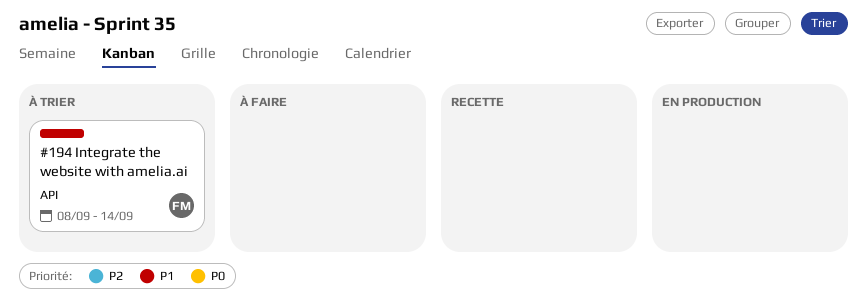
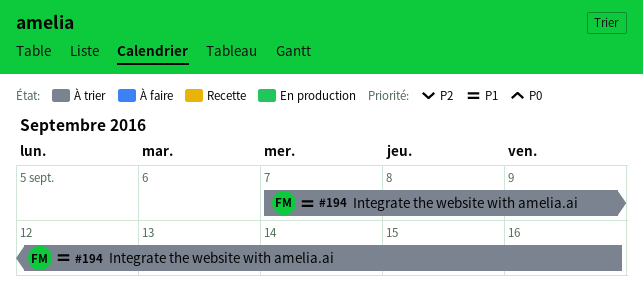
#194, start: Sep 8 -> Sep 7
#194, due: Sep 14 -> Sep 16

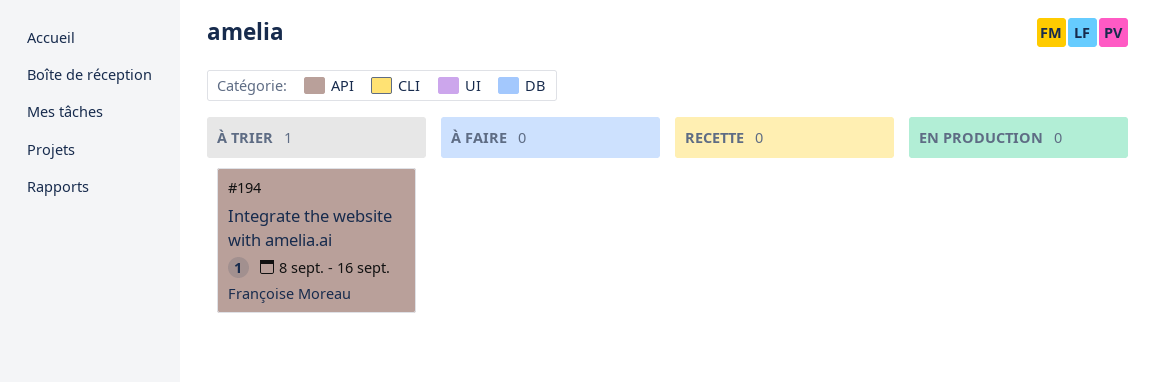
#194, start: Sep 7 -> Sep 8

